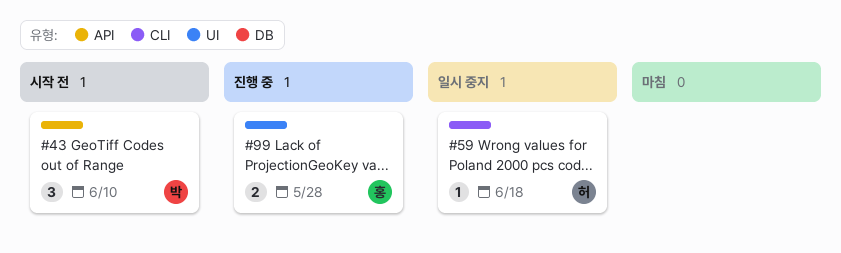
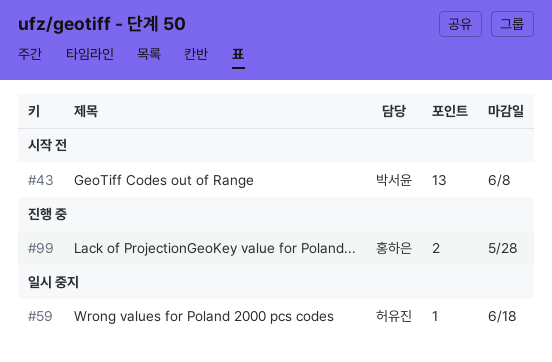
#43, estimate: 3 -> 13
#43, due: Jun 10 -> Jun 8

